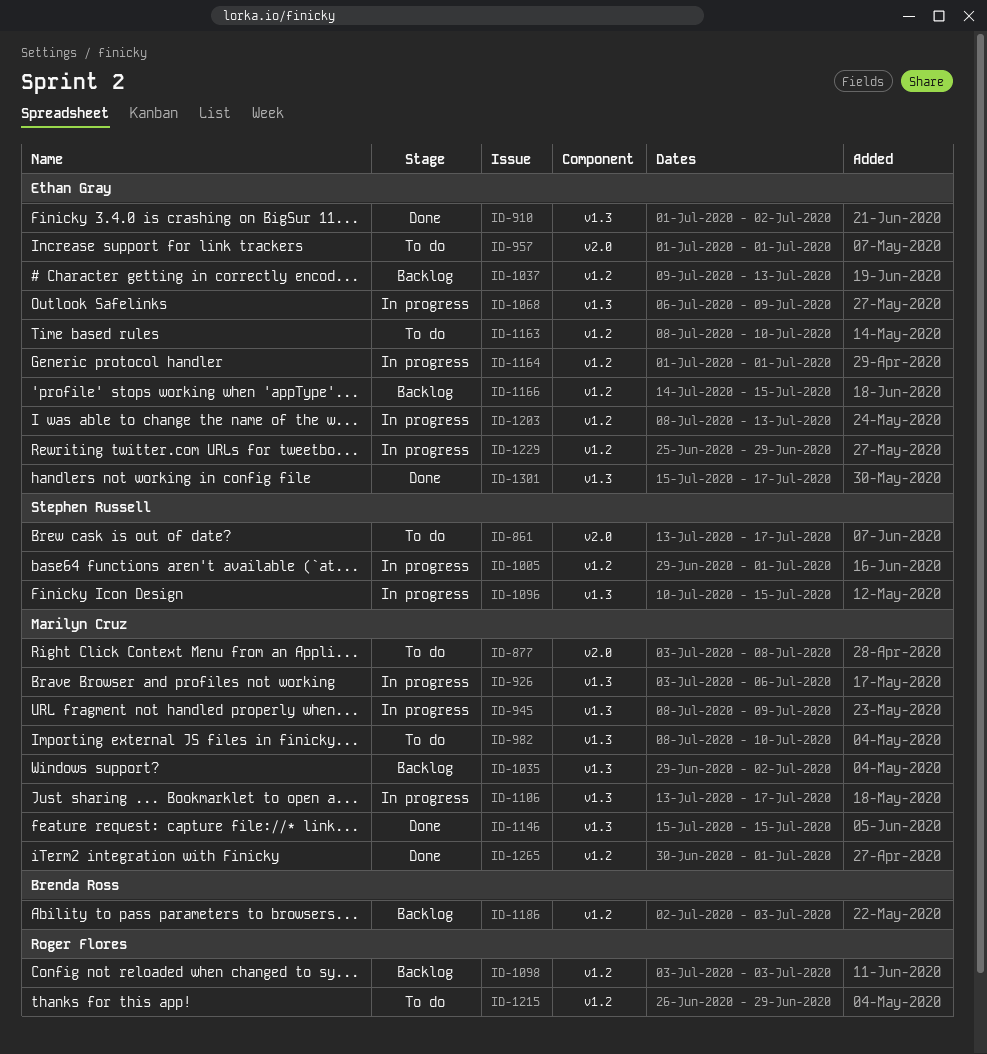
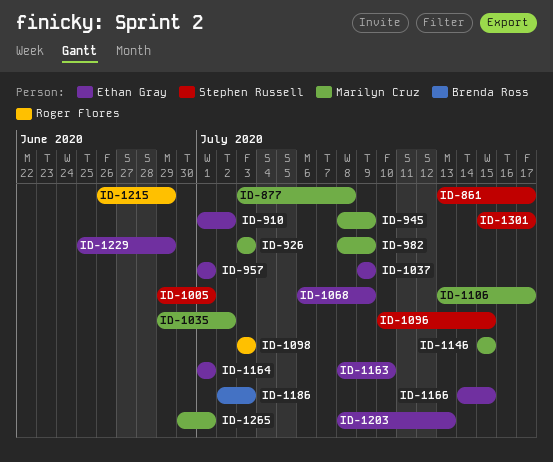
ID-926, due: Jul 6 -> Jul 3
ID-982, due: Jul 10 -> Jul 9
ID-1037, due: Jul 13 -> Jul 9
ID-1301, owner: Ethan Gray -> Stephen Russell

